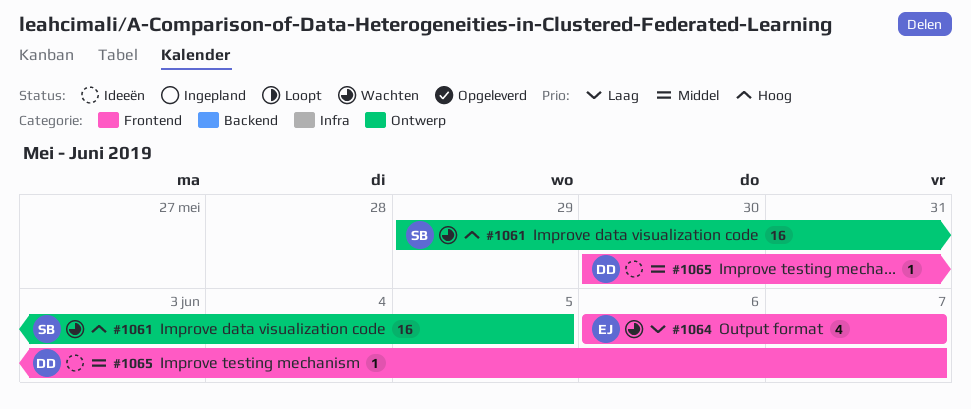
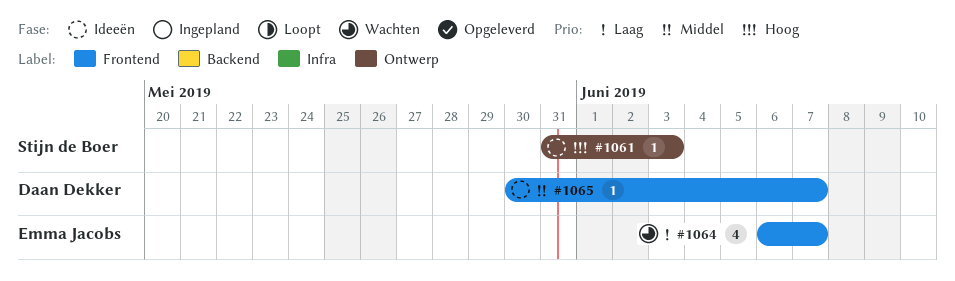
#1061, status: Wachten -> Ideeën
#1061, estimate: 16 -> 1
#1061, start: May 29 -> May 31
#1061, due: Jun 5 -> Jun 3

